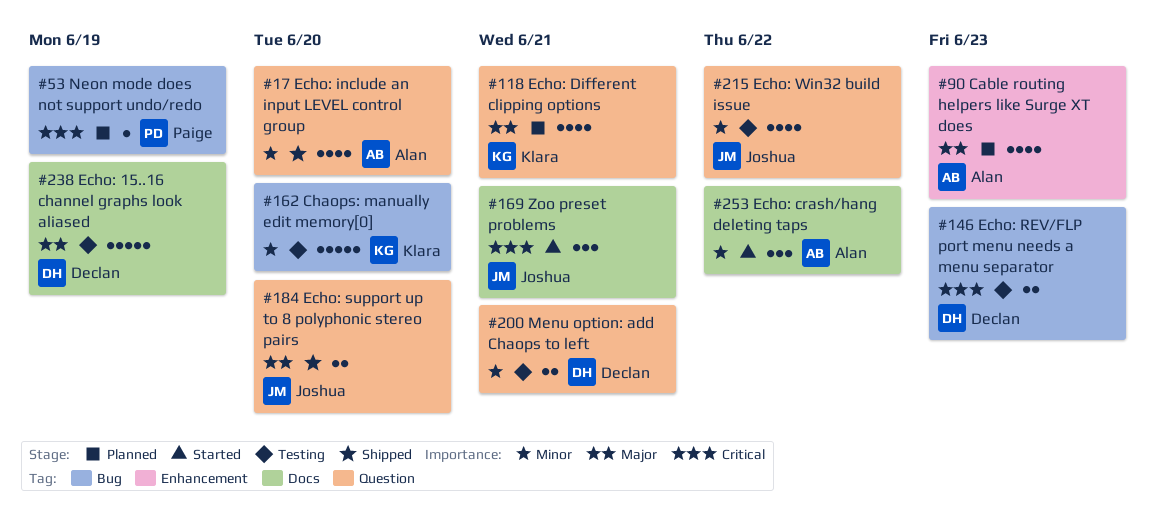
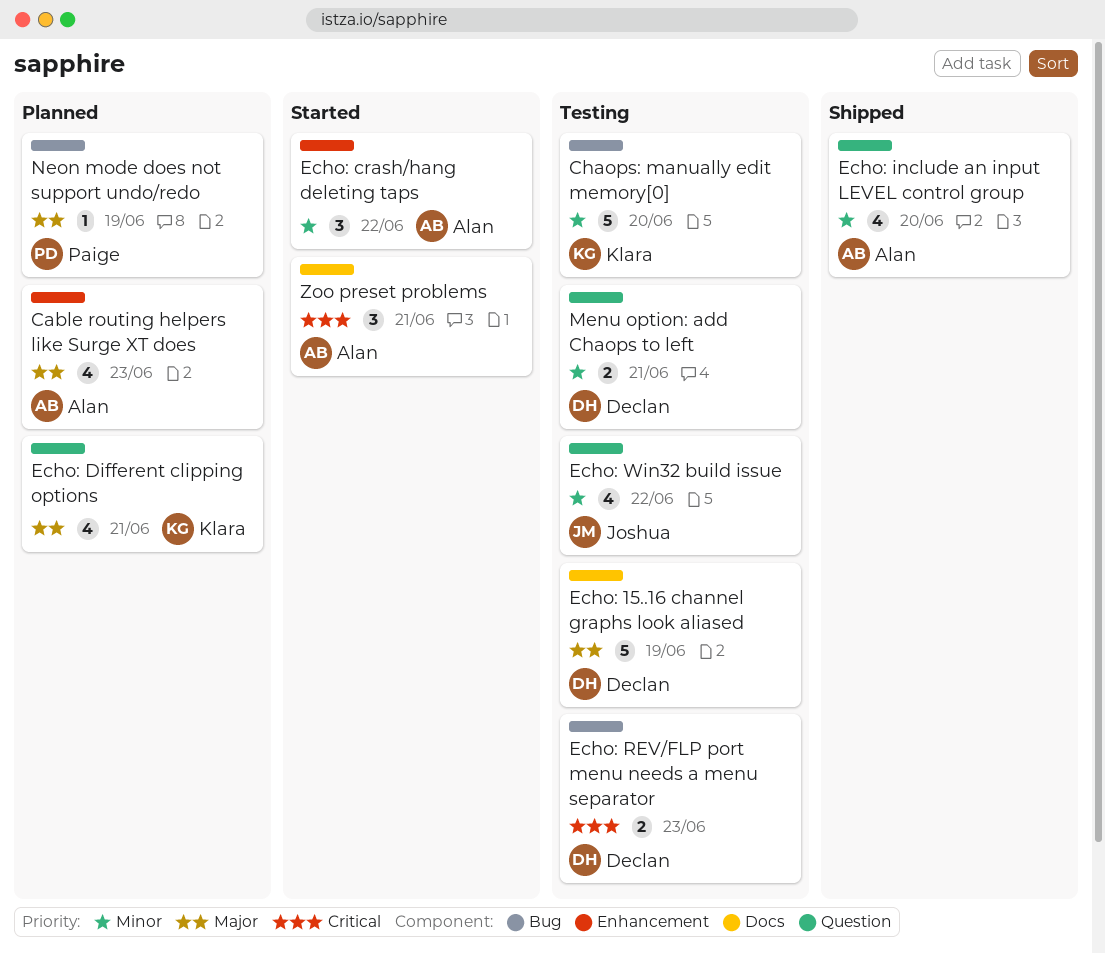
Echo: crash/hang deleting taps, label: Docs -> Enhancement
Echo: support up to 8 polyphonic stereo pairs: present -> none
Neon mode does not support undo/redo, priority: Critical -> Major
Zoo preset problems, owner: Joshua -> Alan

